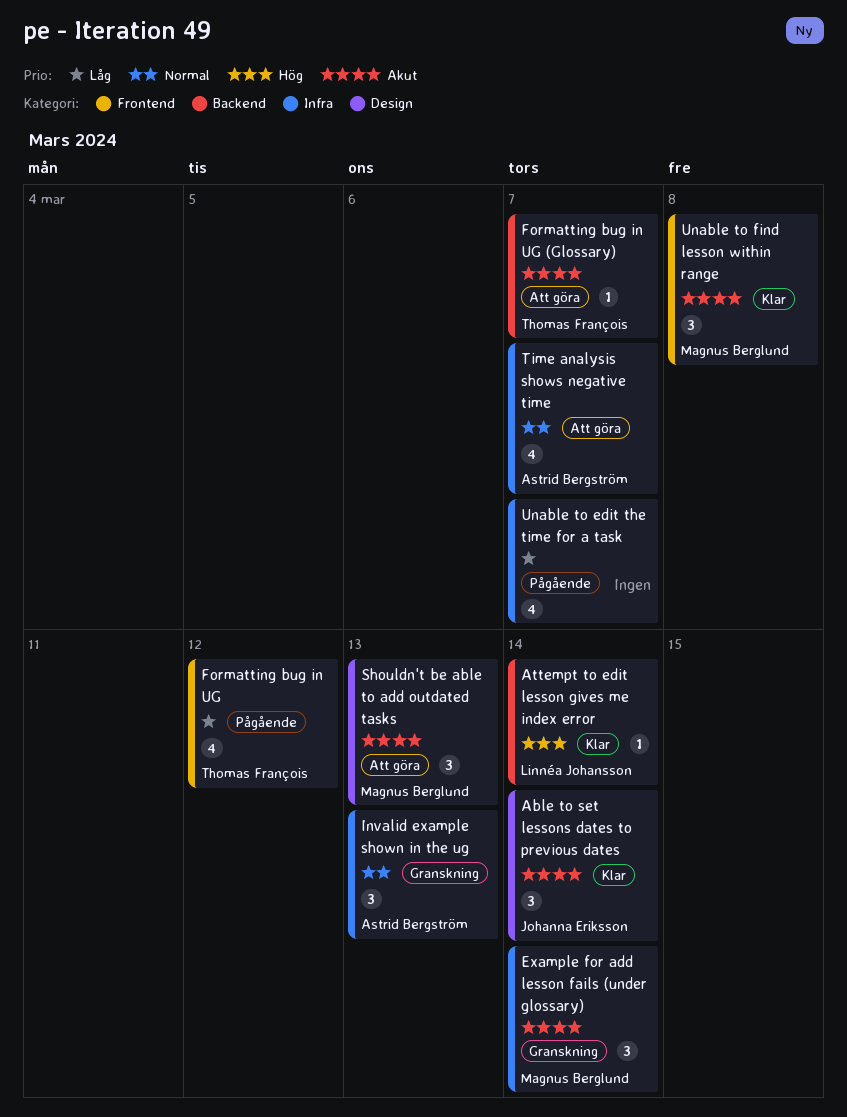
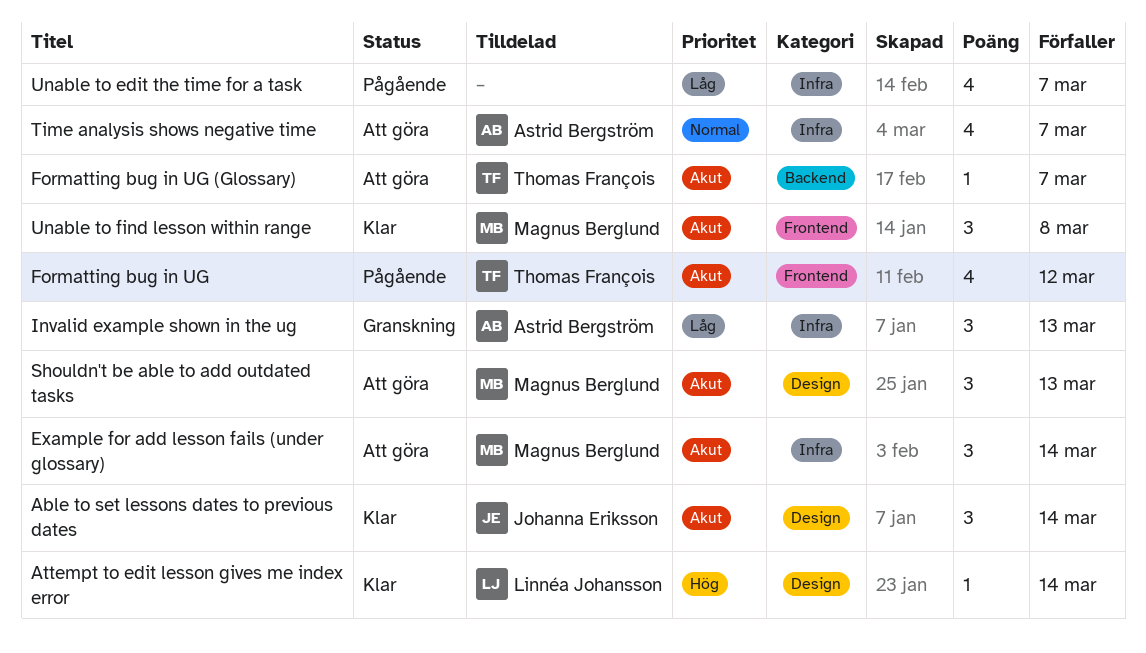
Attempt to edit lesson gives me index error, label: Backend -> Design
Example for add lesson fails (under glossary), status: Granskning -> Att göra
Formatting bug in UG, priority: Låg -> Akut
Invalid example shown in the ug, priority: Normal -> Låg

